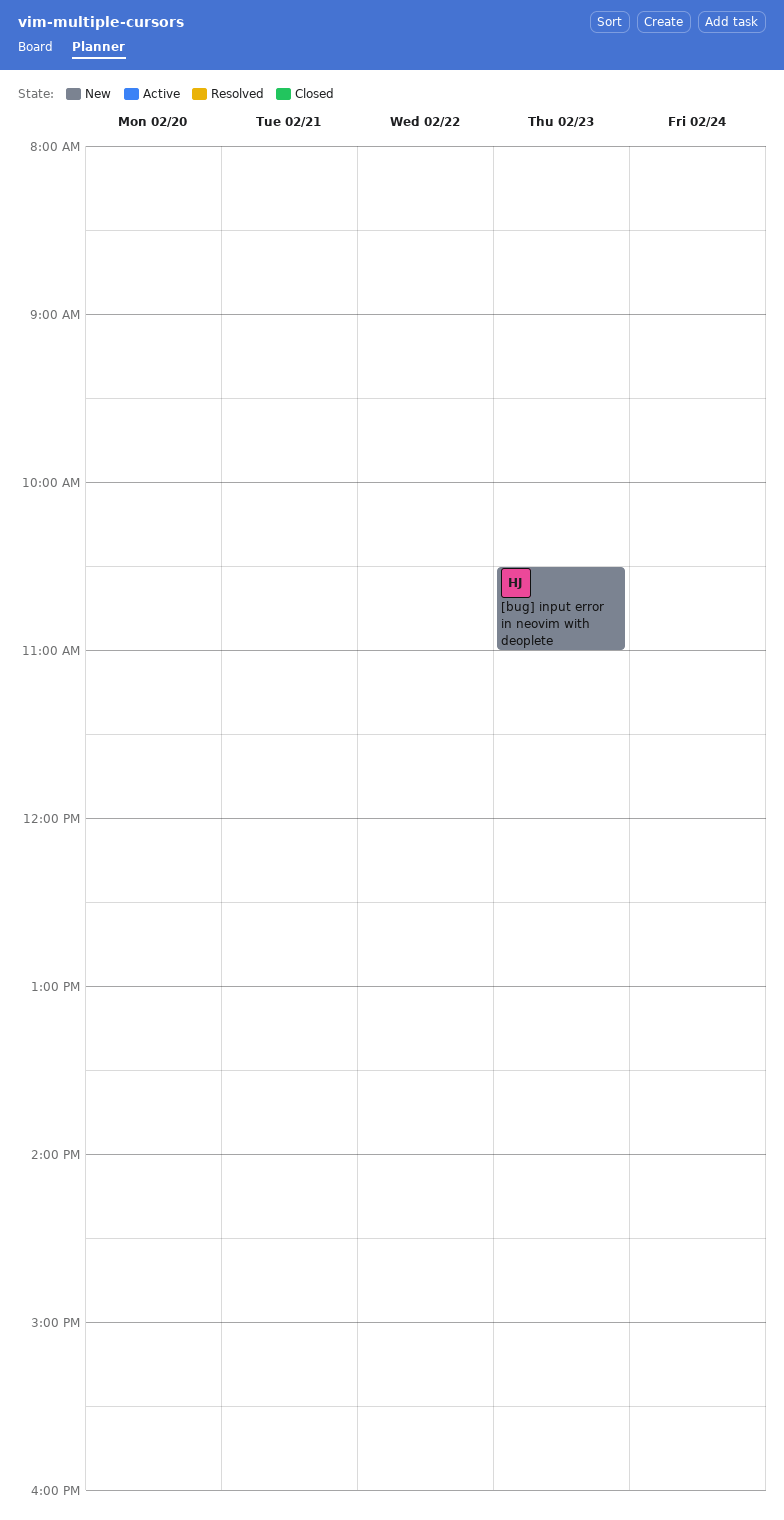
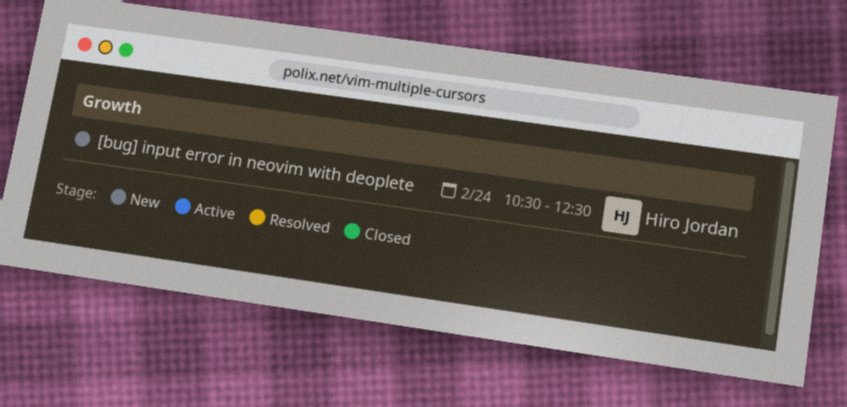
[bug] input error in neovim with deoplete, day: Feb 23 -> Feb 24
[bug] input error in neovim with deoplete, ends: 11:00 -> 12:30

